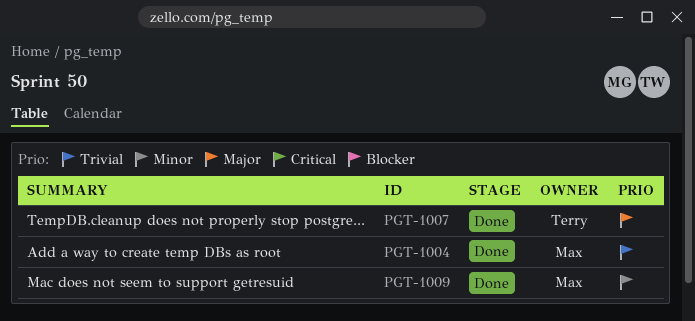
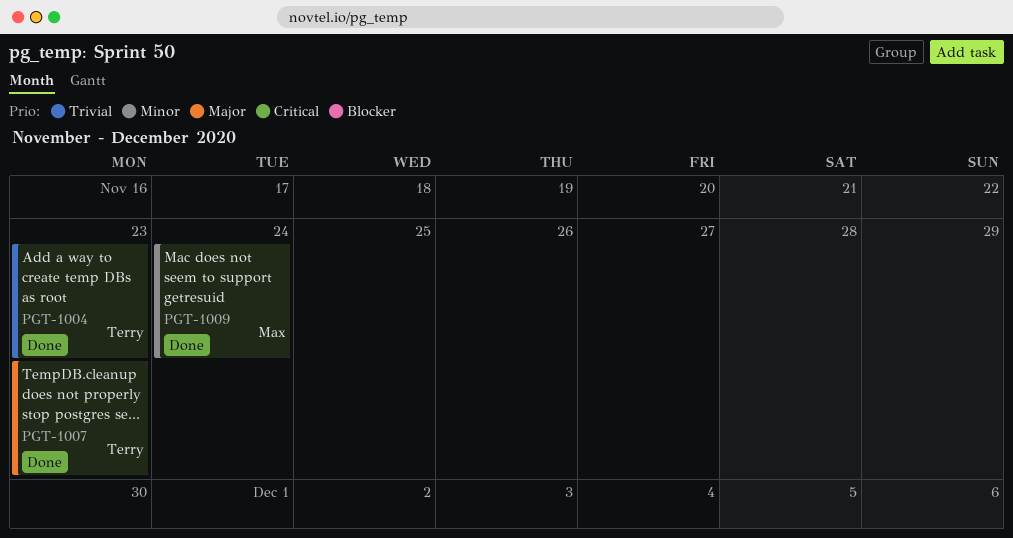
PGT-1004, owner: Max -> Terry

